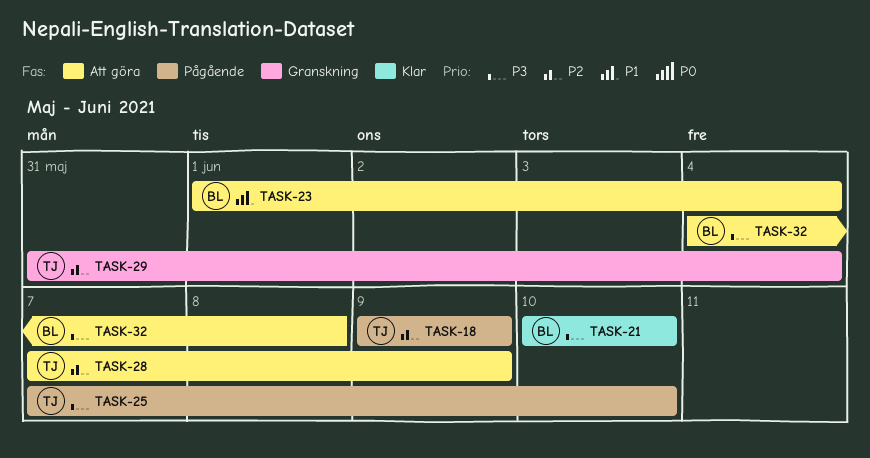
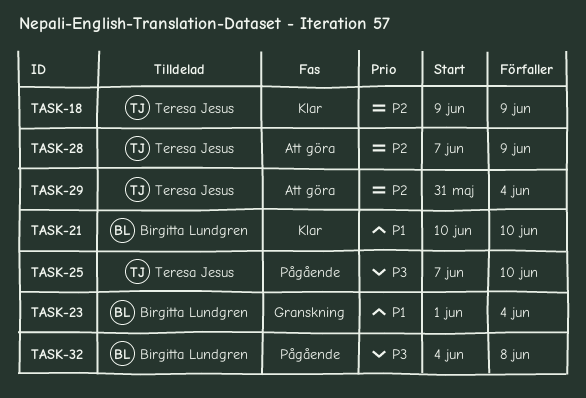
TASK-18, status: Pågående -> Klar
TASK-21, priority: P3 -> P1
TASK-23, status: Att göra -> Granskning
TASK-29, status: Granskning -> Att göra
TASK-32, status: Att göra -> Pågående

